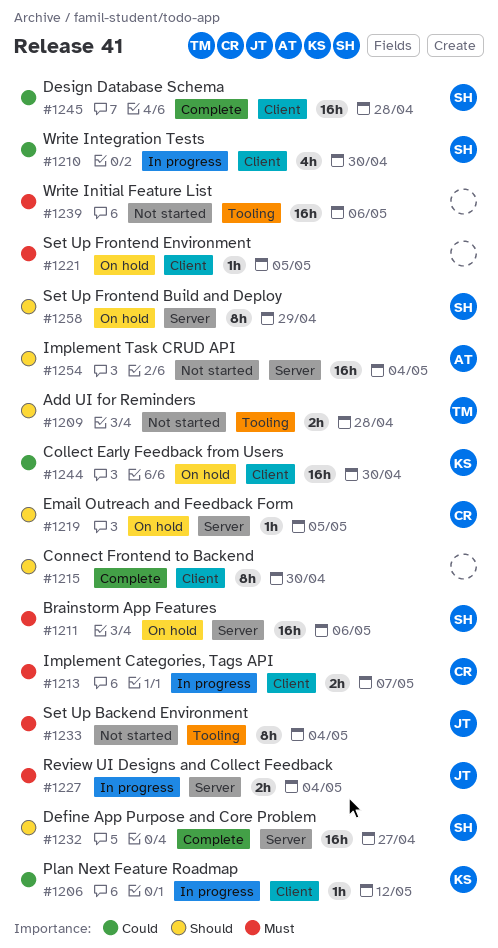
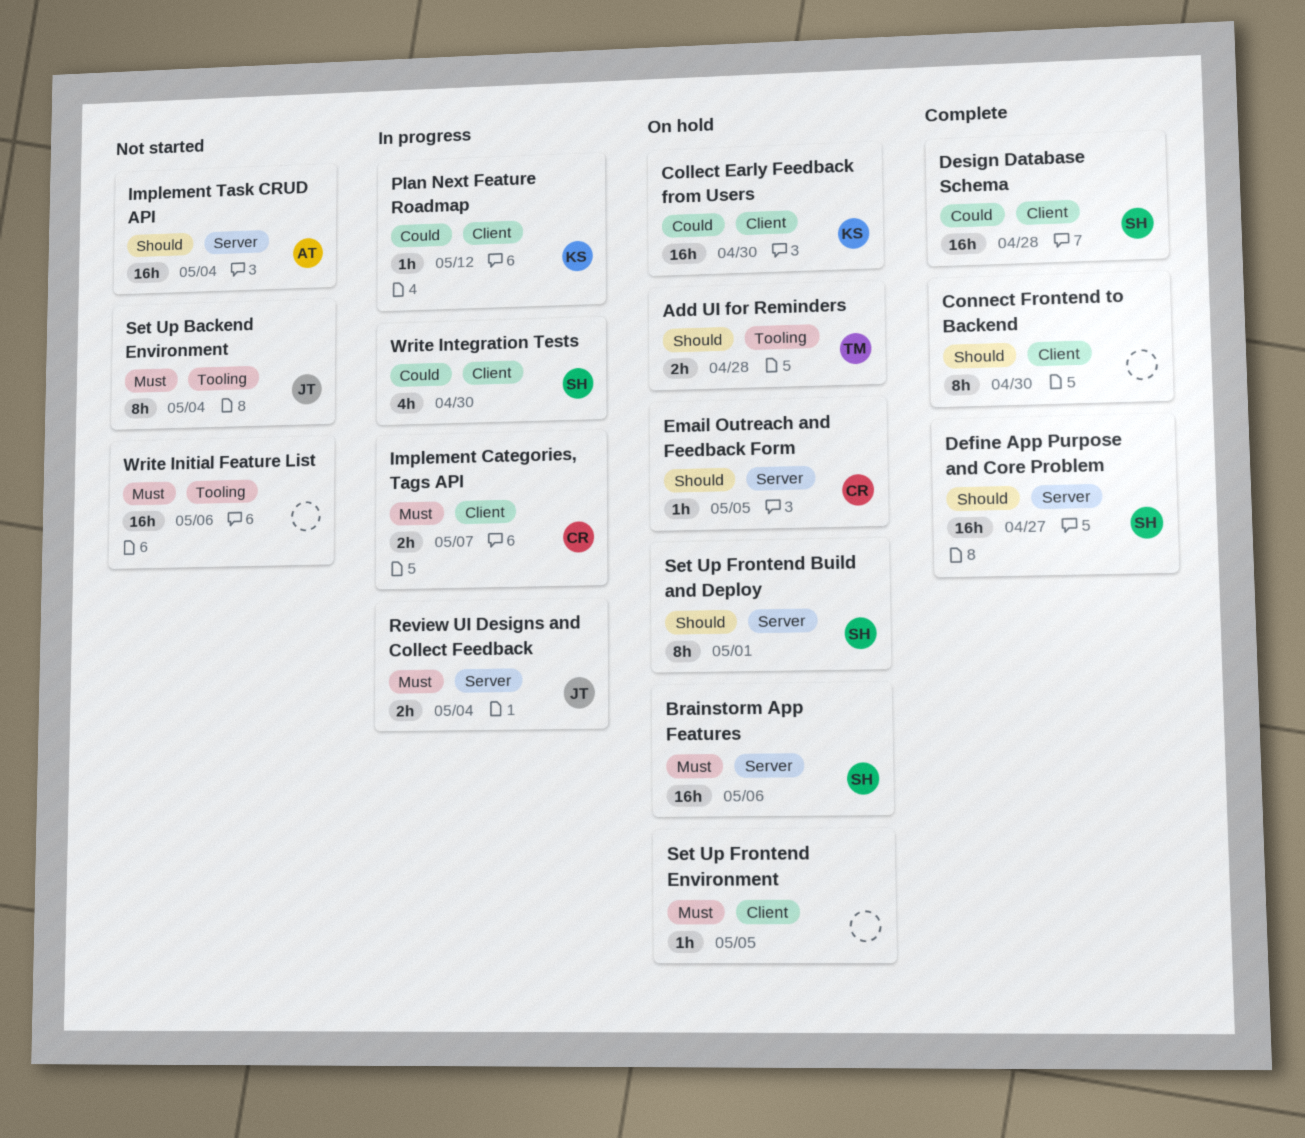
Add UI for Reminders, status: Not started -> On hold
Set Up Frontend Build and Deploy, due: Apr 29 -> May 1

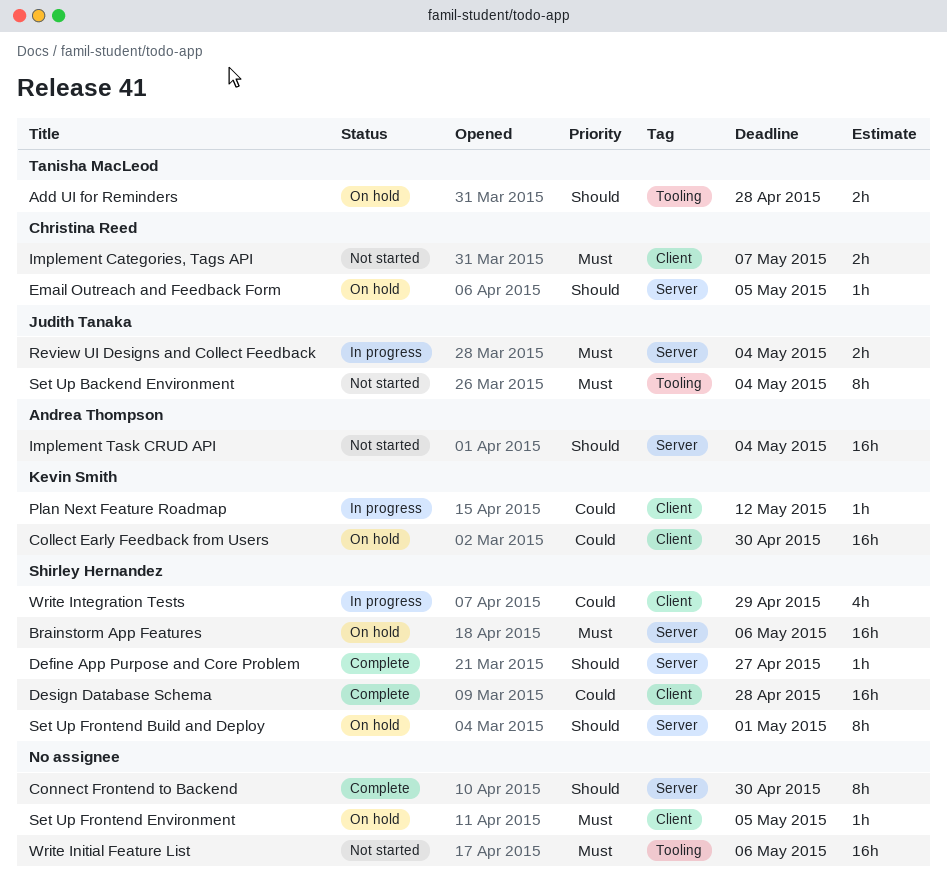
Connect Frontend to Backend, label: Client -> Server
Define App Purpose and Core Problem, estimate: 16h -> 1h
Implement Categories, Tags API, status: In progress -> Not started
Write Integration Tests, due: Apr 30 -> Apr 29

